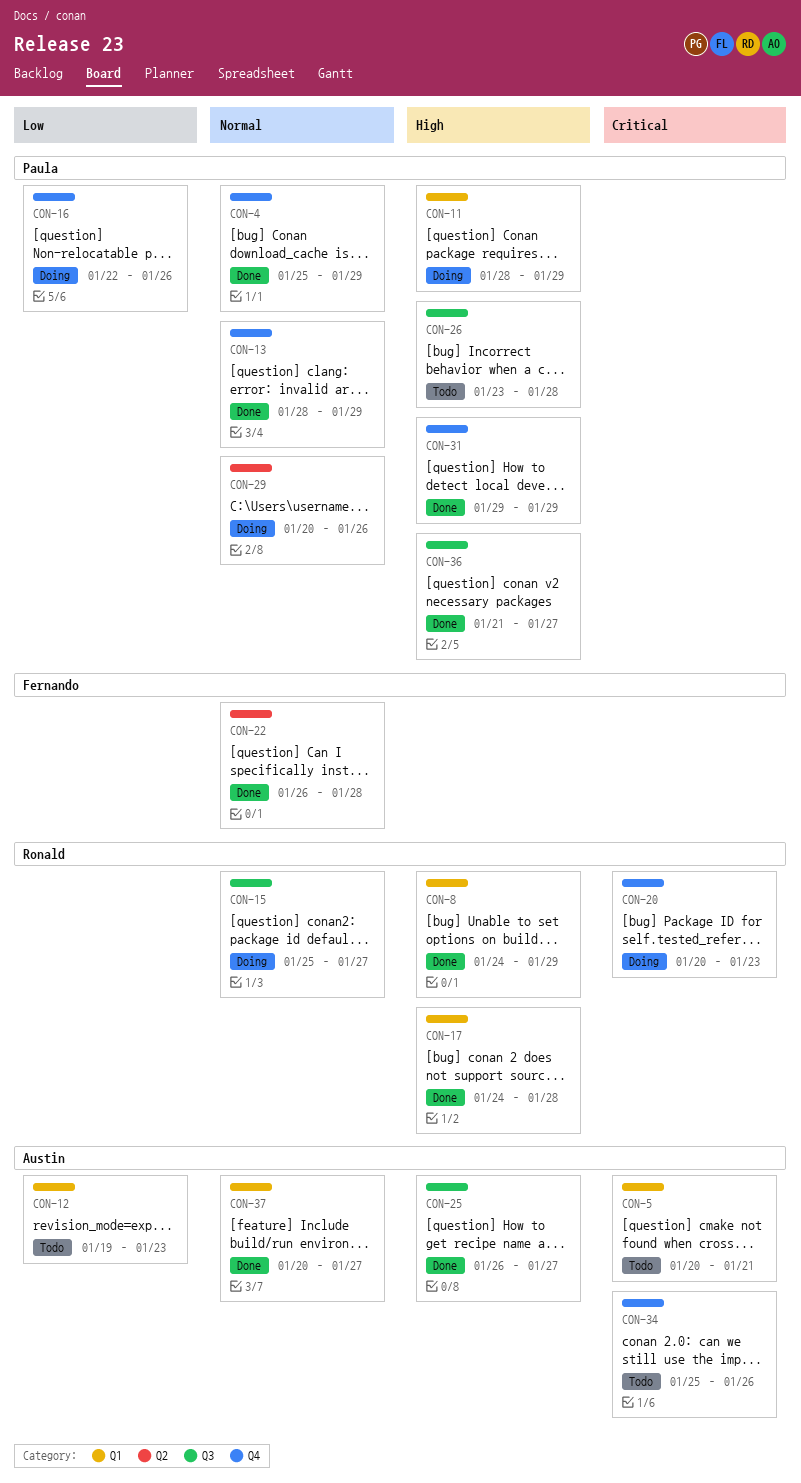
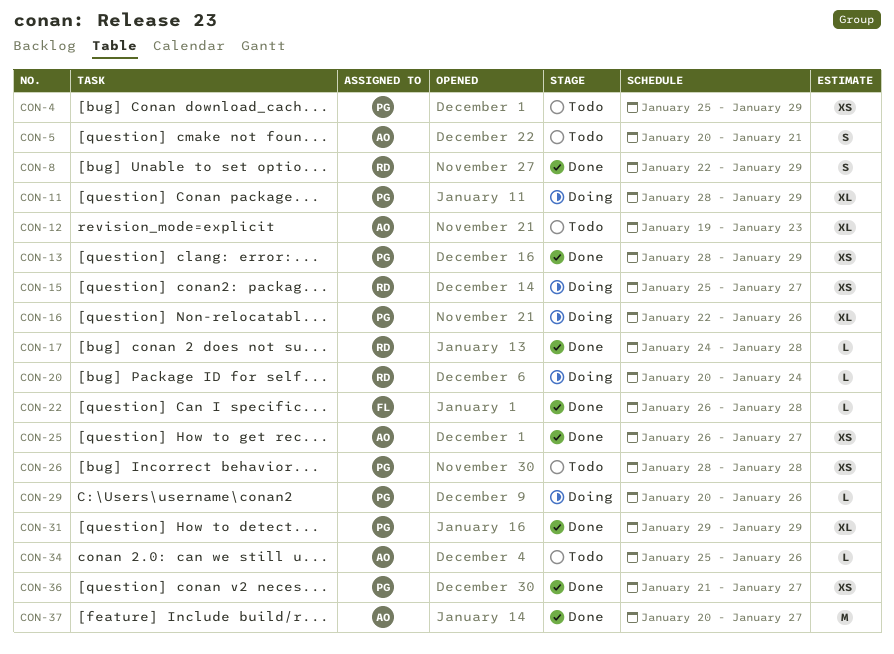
CON-4, status: Done -> Todo
CON-8, start: Jan 24 -> Jan 22
CON-20, due: Jan 23 -> Jan 24
CON-26, start: Jan 23 -> Jan 28

